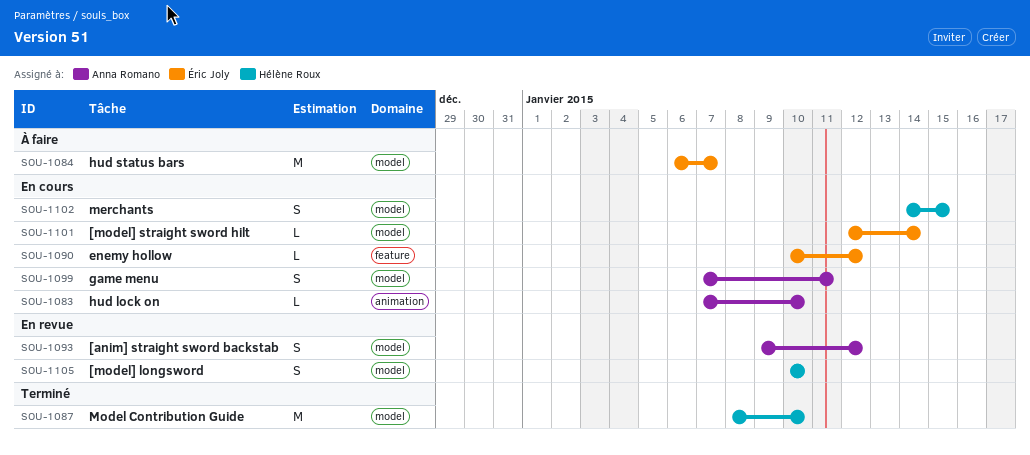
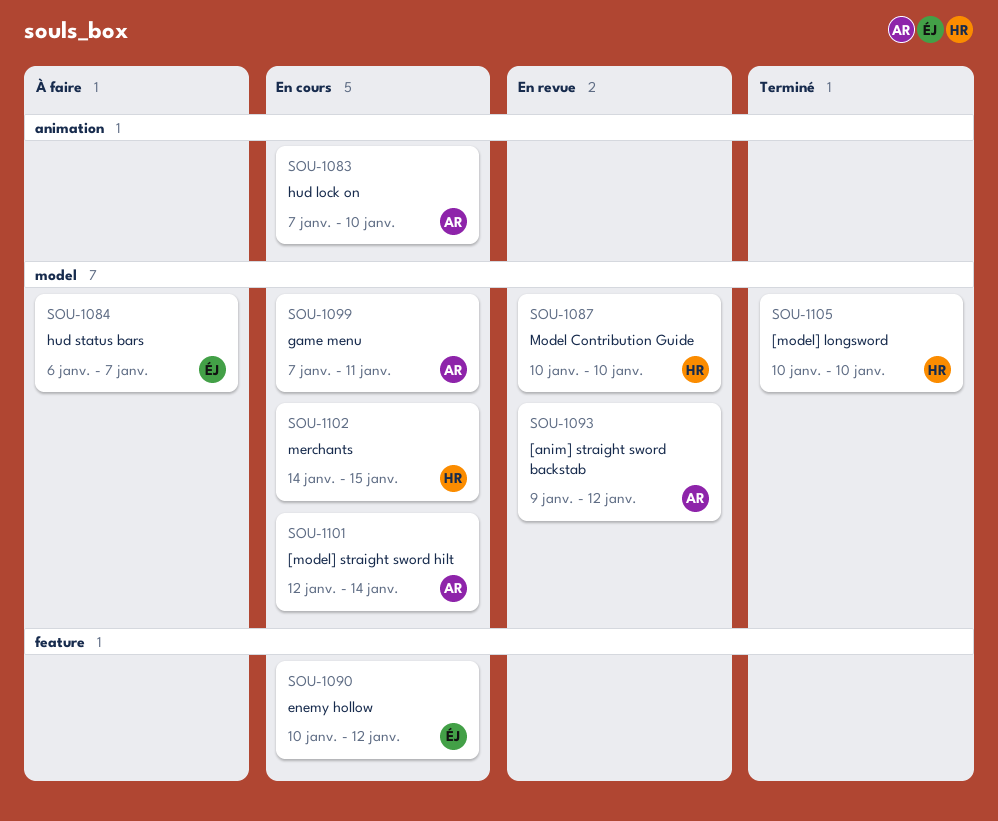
SOU-1087, status: Terminé -> En revue
SOU-1087, start: Jan 8 -> Jan 10
SOU-1101, owner: Éric Joly -> Anna Romano
SOU-1105, status: En revue -> Terminé

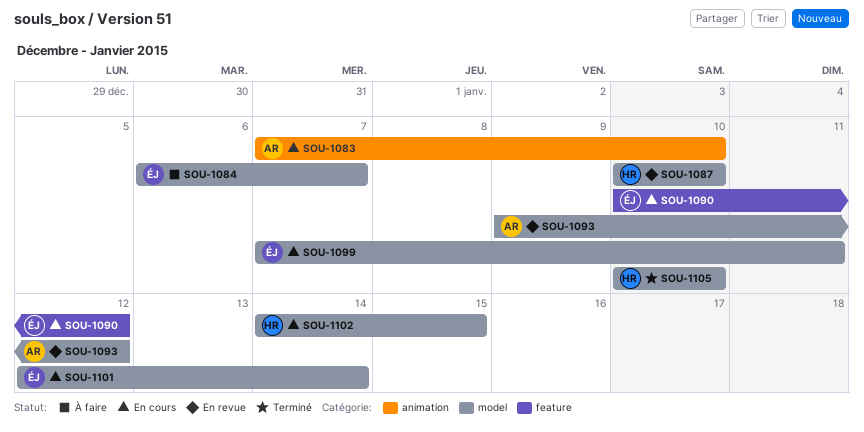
SOU-1099, owner: AR -> ÉJ
SOU-1101, owner: AR -> ÉJ

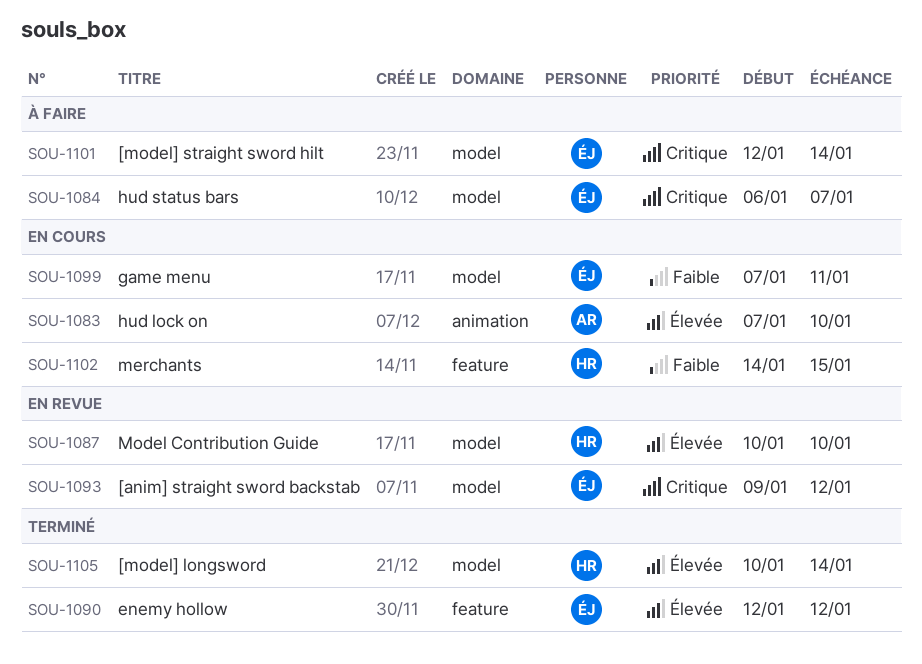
SOU-1090, status: En cours -> Terminé
SOU-1090, start: Jan 10 -> Jan 12
SOU-1093, owner: AR -> ÉJ
SOU-1101, status: En cours -> À faire
SOU-1102, label: model -> feature
SOU-1105, due: Jan 10 -> Jan 14

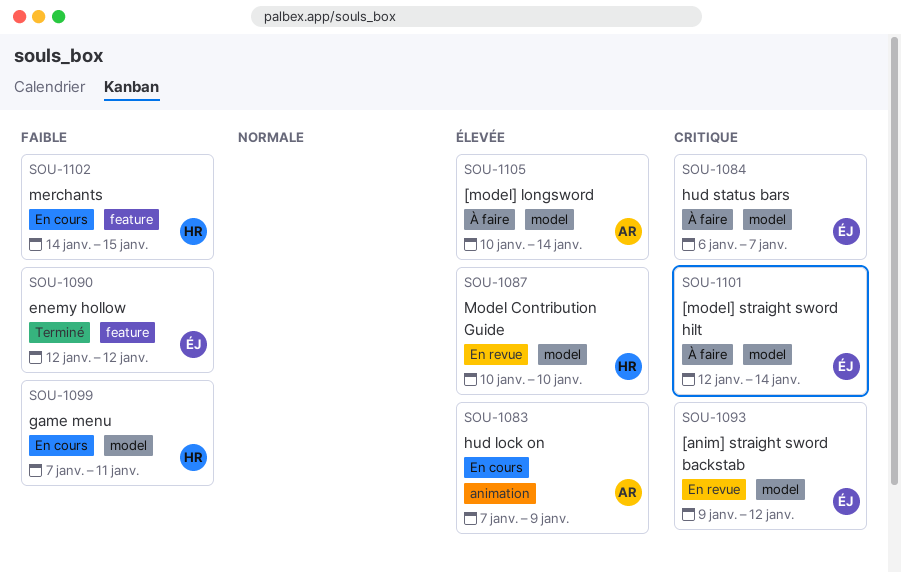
SOU-1083, due: Jan 10 -> Jan 9
SOU-1090, priority: Élevée -> Faible
SOU-1099, owner: ÉJ -> HR
SOU-1105, status: Terminé -> À faire
SOU-1105, owner: HR -> AR

